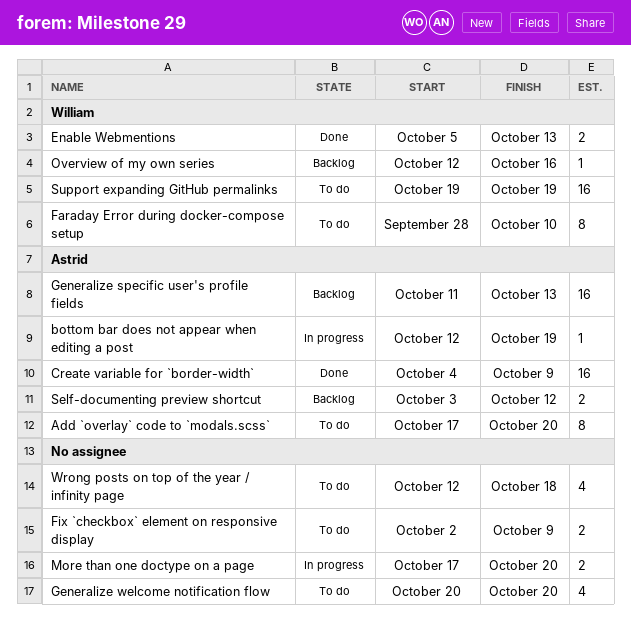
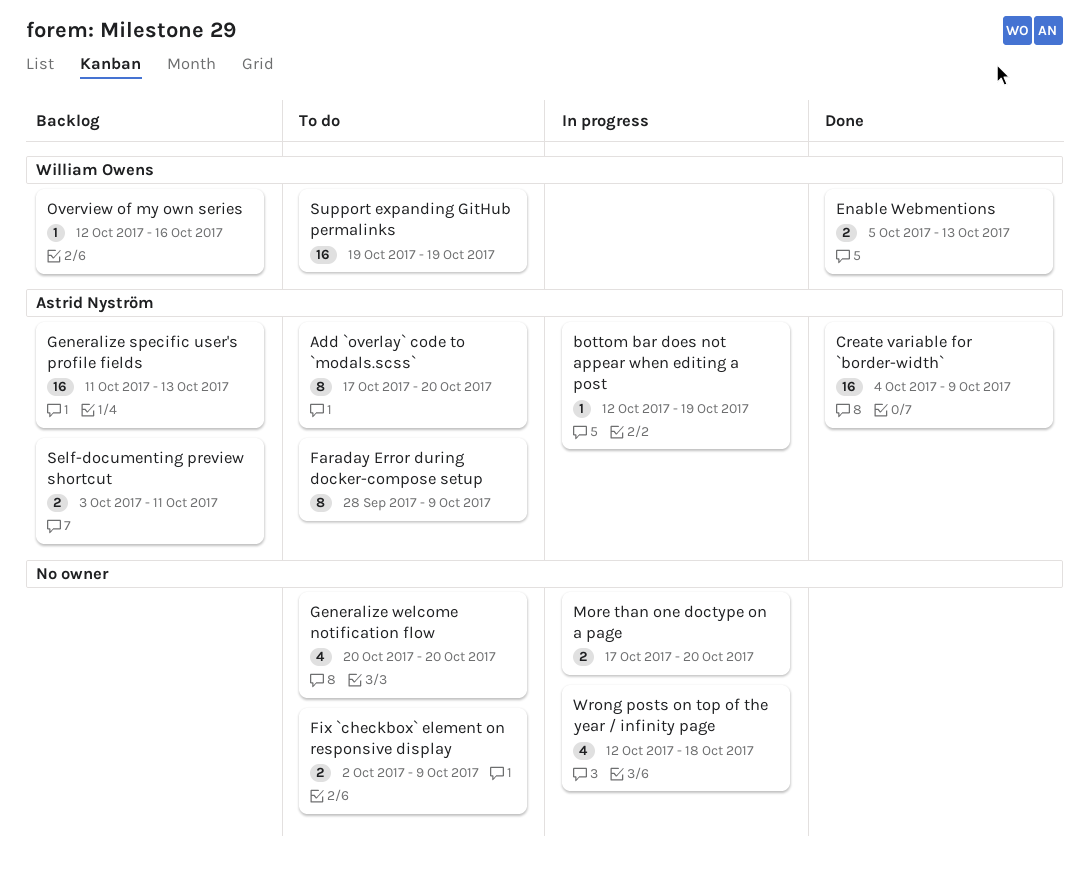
Faraday Error during docker-compose setup, owner: William Owens -> Astrid Nyström
Faraday Error during docker-compose setup, due: Oct 10 -> Oct 9
Self-documenting preview shortcut, due: Oct 12 -> Oct 11
Wrong posts on top of the year / infinity page, status: To do -> In progress

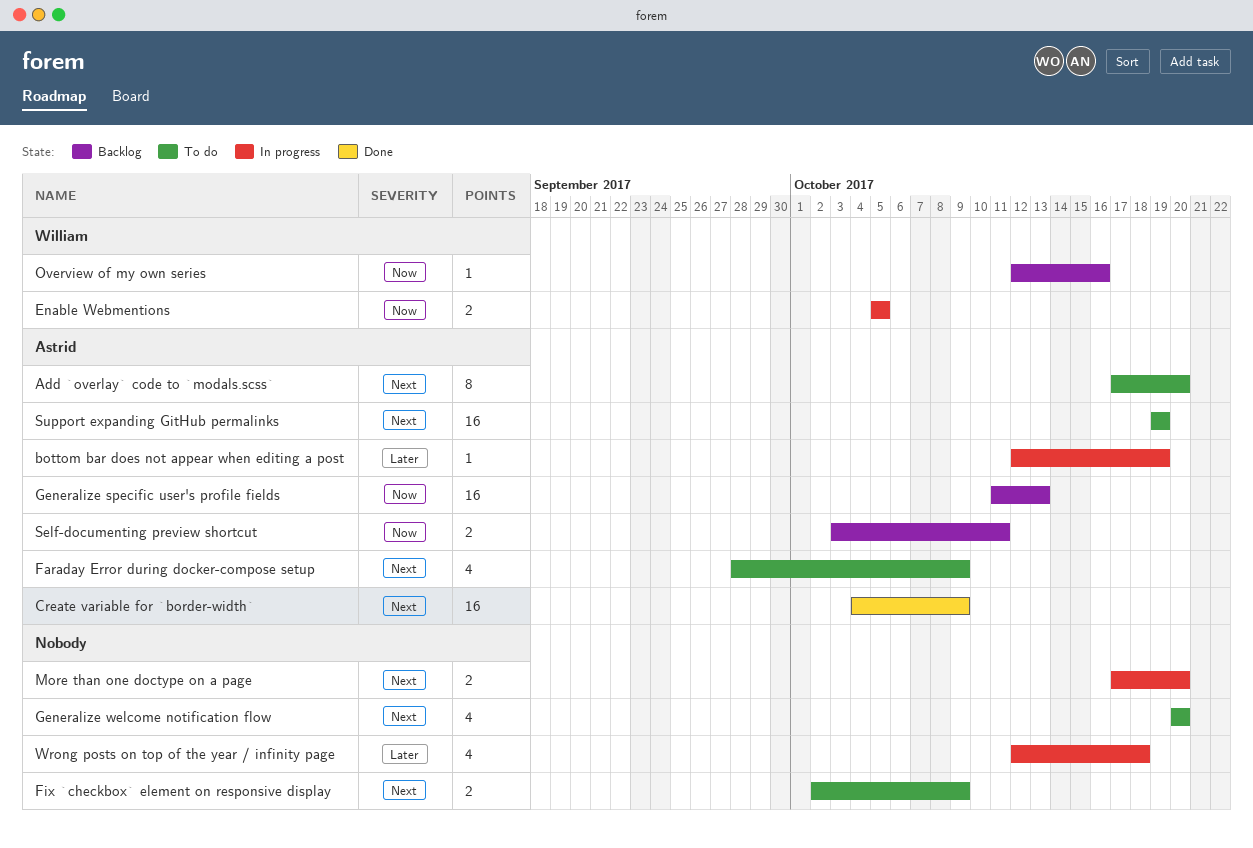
Enable Webmentions, status: Done -> In progress
Enable Webmentions, due: Oct 13 -> Oct 5
Faraday Error during docker-compose setup, estimate: 8 -> 4
Support expanding GitHub permalinks, owner: William Owens -> Astrid Nyström

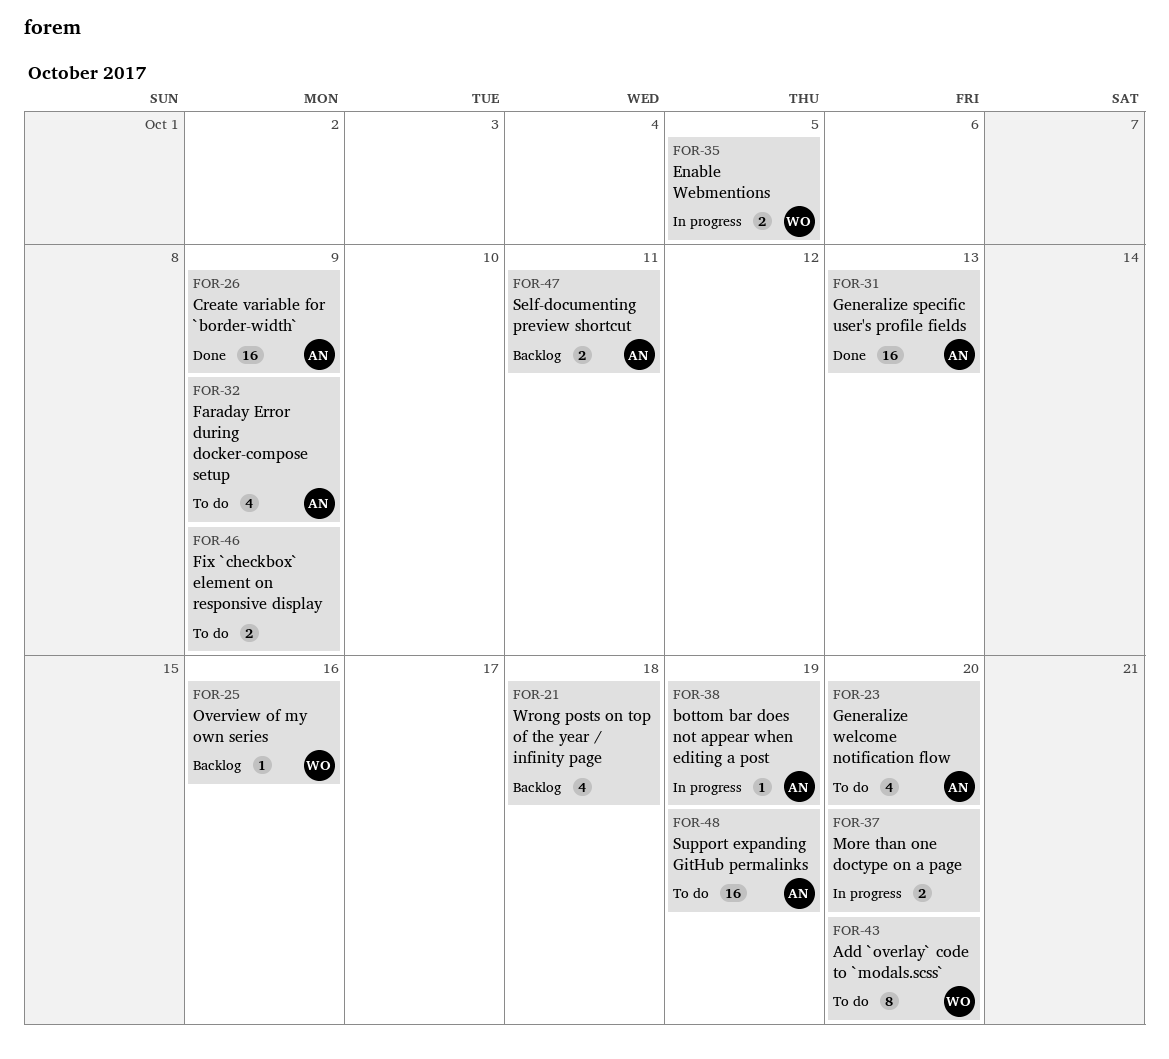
Add `overlay` code to `modals.scss`, owner: Astrid -> William
Generalize specific user's profile fields, status: Backlog -> Done
Generalize welcome notification flow, owner: none -> Astrid
Wrong posts on top of the year / infinity page, status: In progress -> Backlog

